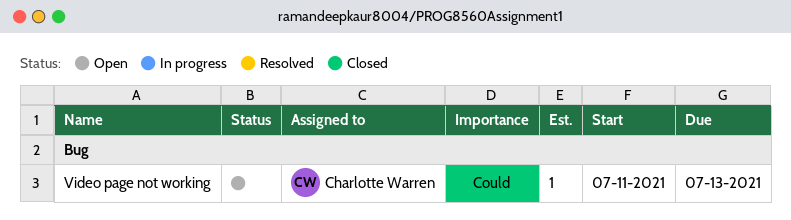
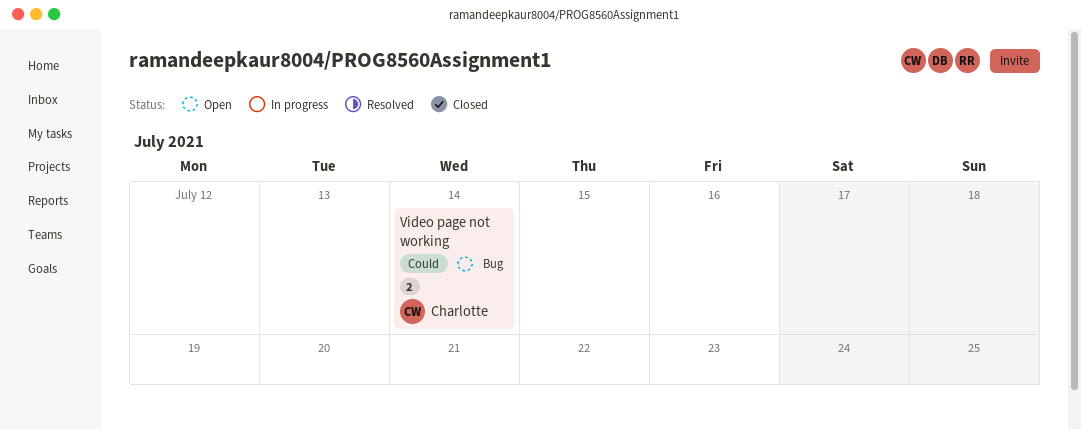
Video page not working, estimate: 1 -> 2
Video page not working, due: Jul 13 -> Jul 14

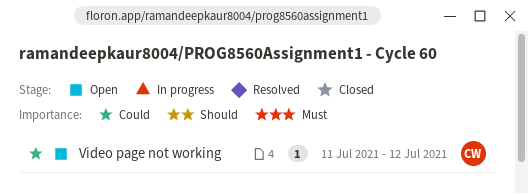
Video page not working, estimate: 2 -> 1
Video page not working, due: Jul 14 -> Jul 12

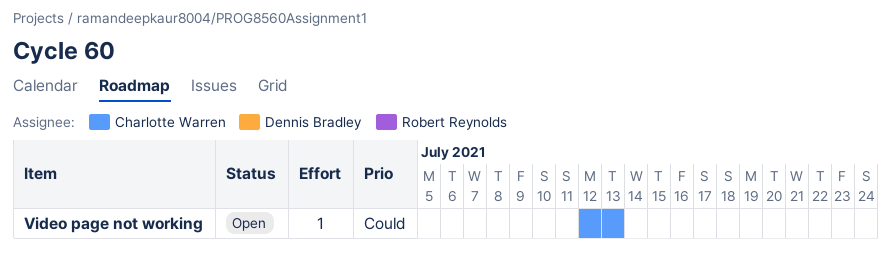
Video page not working, start: Jul 11 -> Jul 12
Video page not working, due: Jul 12 -> Jul 13

